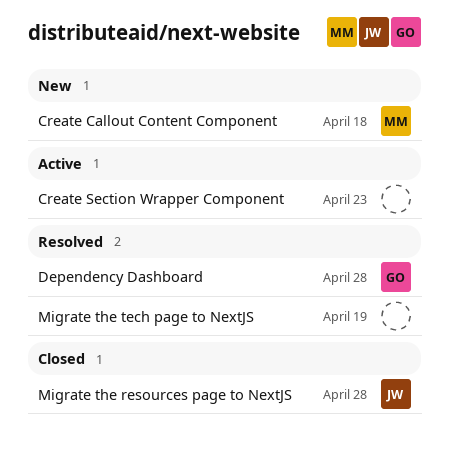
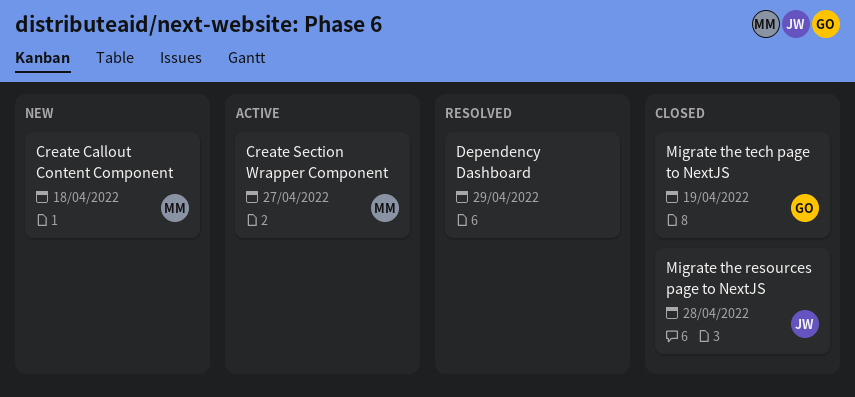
Create Section Wrapper Component, owner: none -> MM
Create Section Wrapper Component, due: Apr 23 -> Apr 27
Dependency Dashboard, owner: GO -> none
Dependency Dashboard, due: Apr 28 -> Apr 29
Migrate the tech page to NextJS, status: Resolved -> Closed
Migrate the tech page to NextJS, owner: none -> GO

